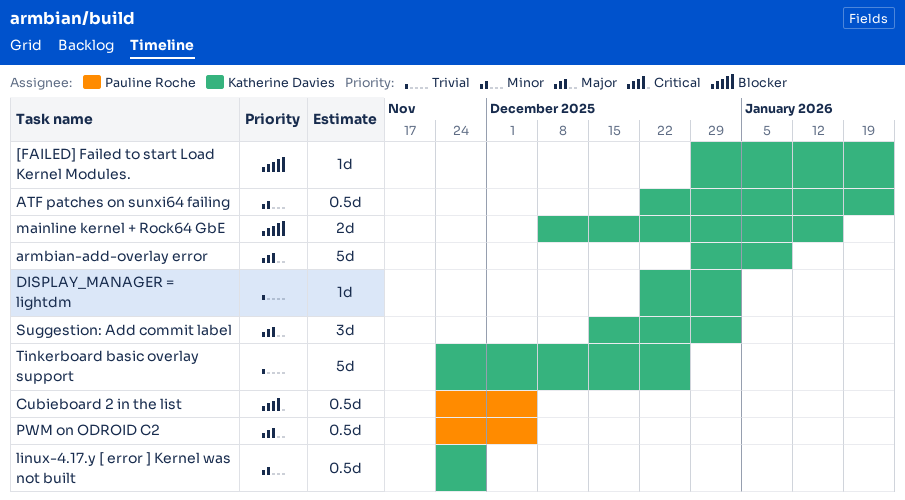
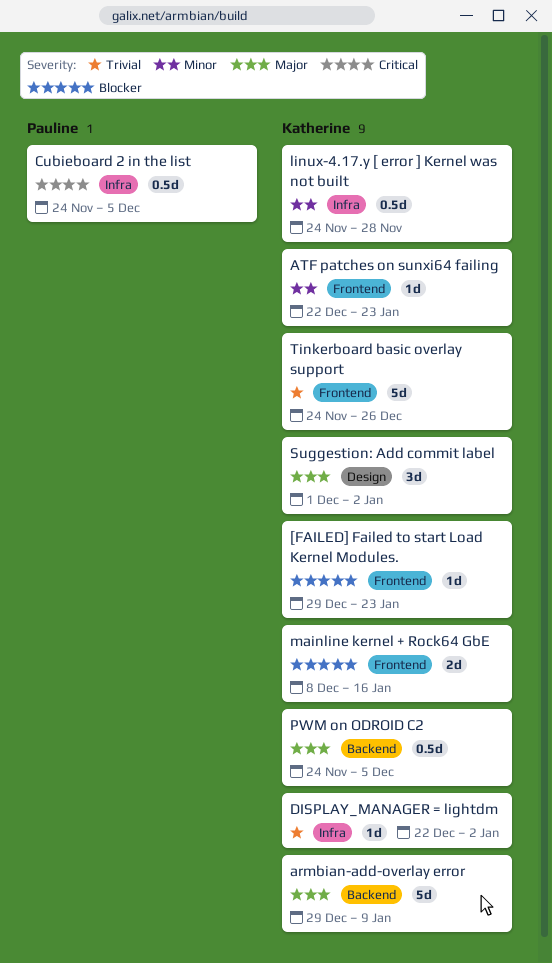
ATF patches on sunxi64 failing, estimate: 0.5d -> 1d
PWM on ODROID C2, owner: Pauline Roche -> Katherine Davies
Suggestion: Add commit label, start: Dec 15 -> Dec 1

